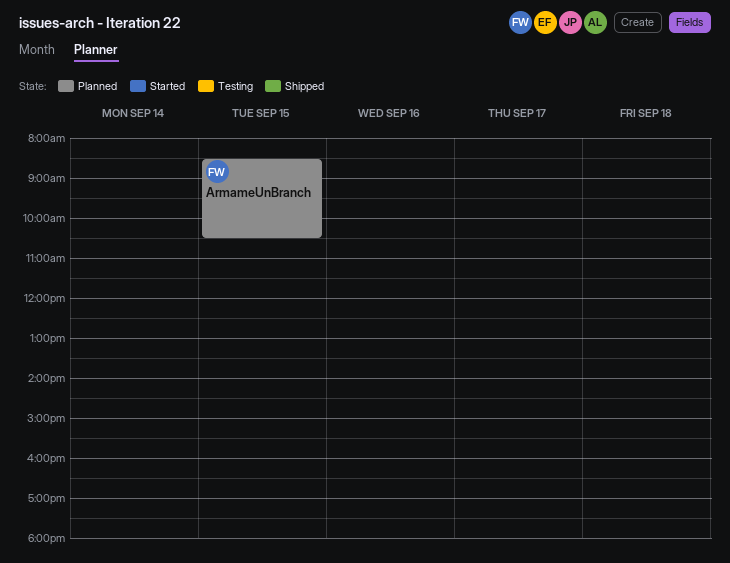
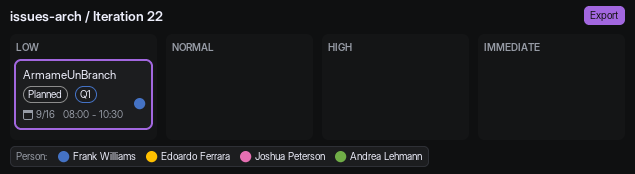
ArmameUnBranch, day: Sep 15 -> Sep 16
ArmameUnBranch, begins: 08:30 -> 08:00

